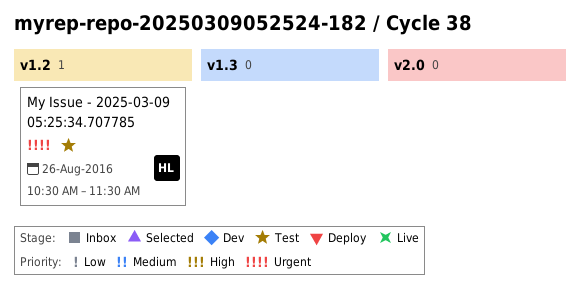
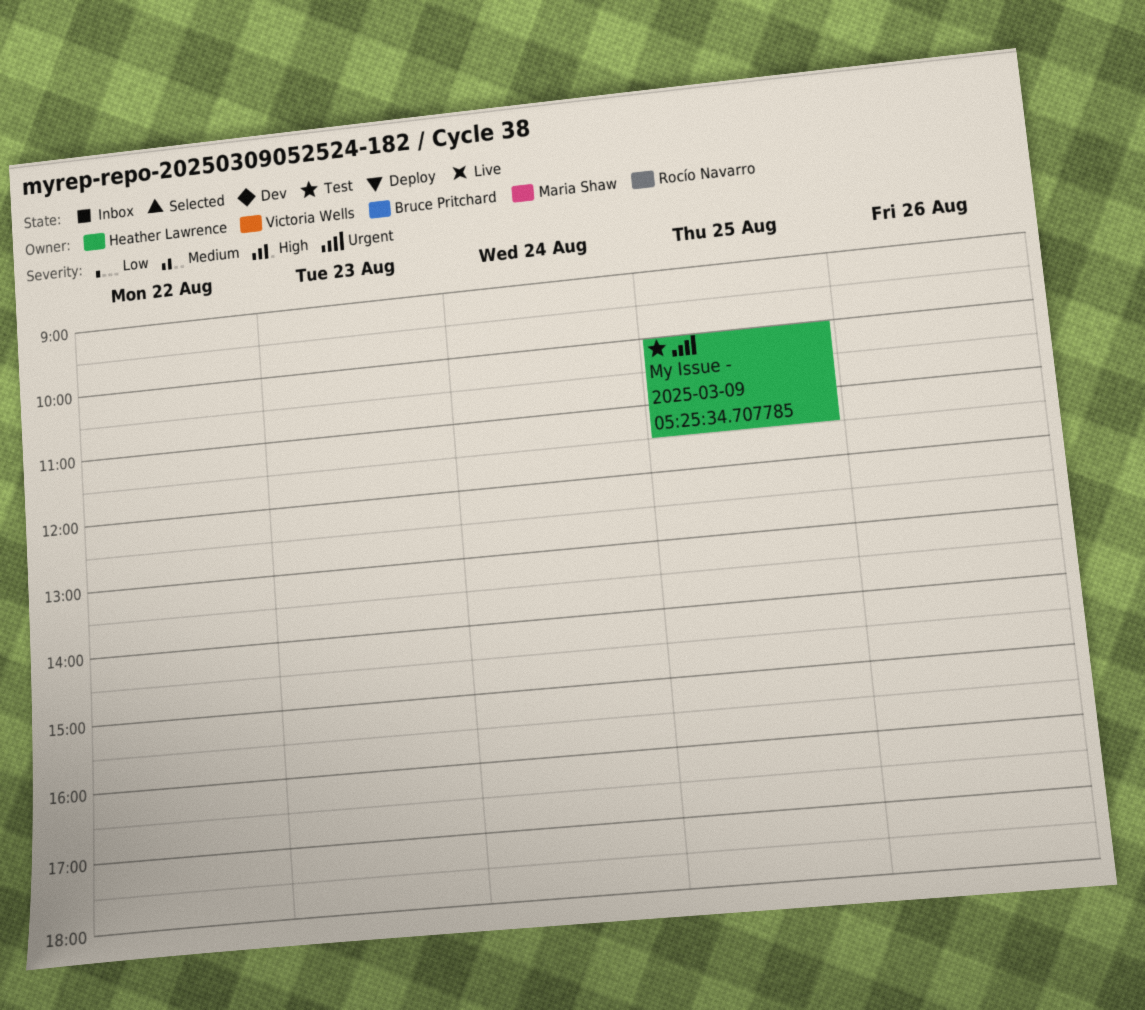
My Issue - 2025-03-09 05:25:34.707785, day: Aug 26 -> Aug 25
My Issue - 2025-03-09 05:25:34.707785, begins: 10:30 -> 10:00

